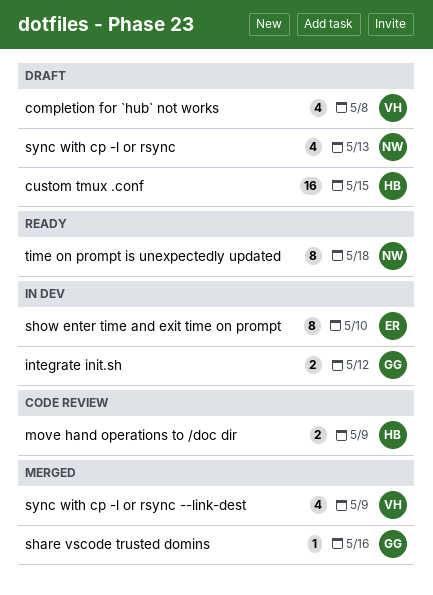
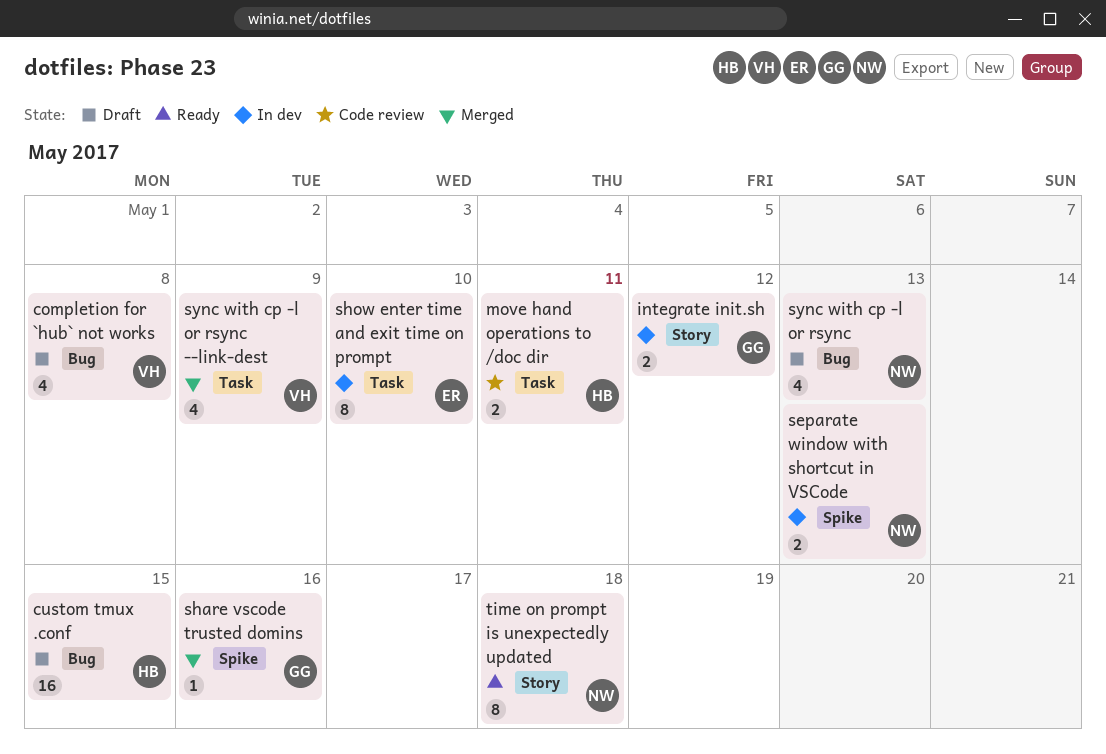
move hand operations to /doc dir, due: May 9 -> May 11
separate window with shortcut in VSCode: none -> present

